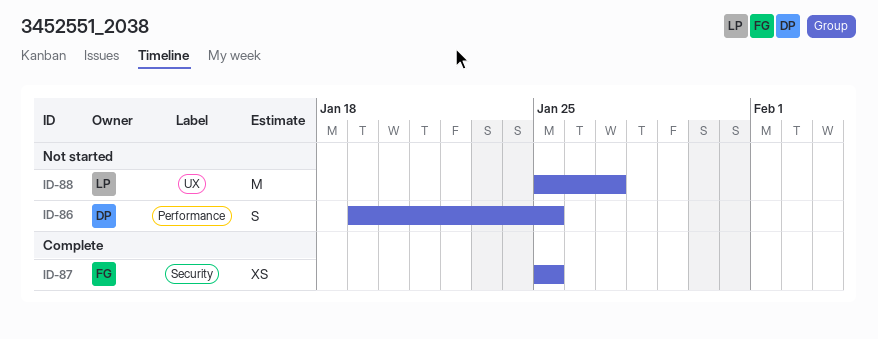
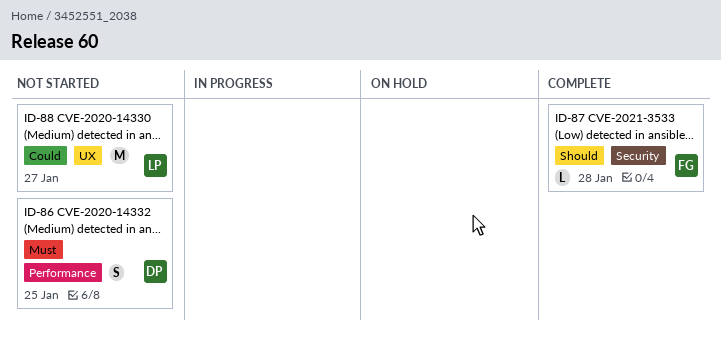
ID-87, estimate: XS -> L
ID-87, due: Jan 25 -> Jan 28

